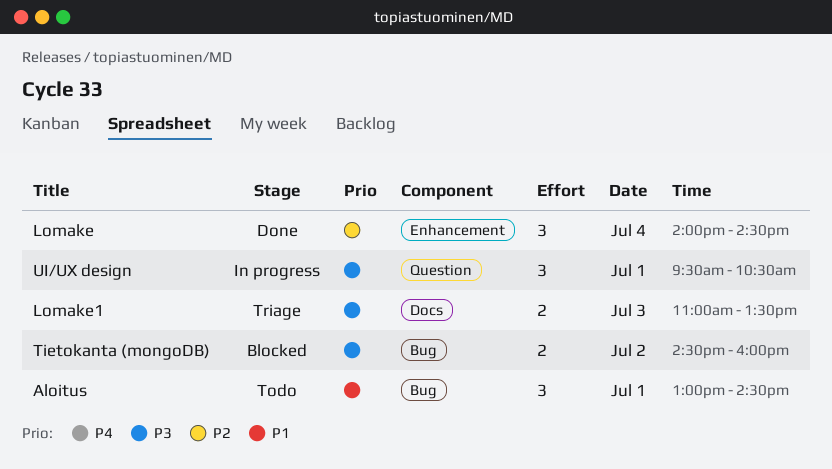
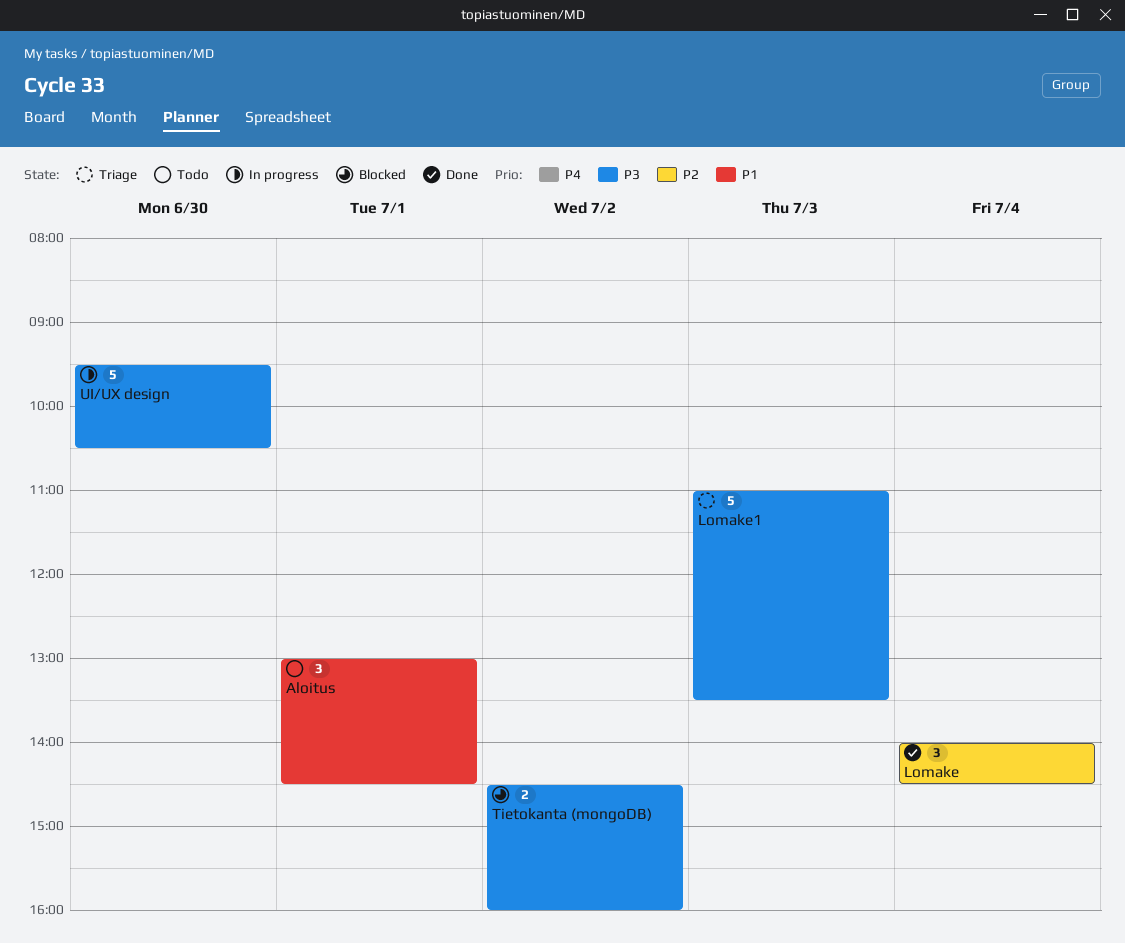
Lomake1, estimate: 2 -> 5
UI/UX design, estimate: 3 -> 5
UI/UX design, day: Jul 1 -> Jun 30

